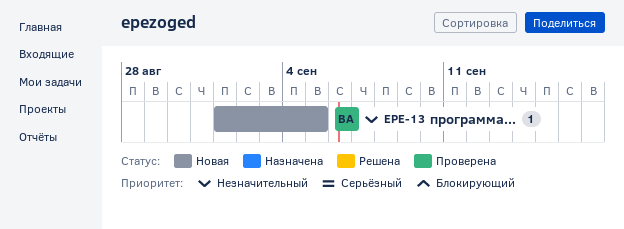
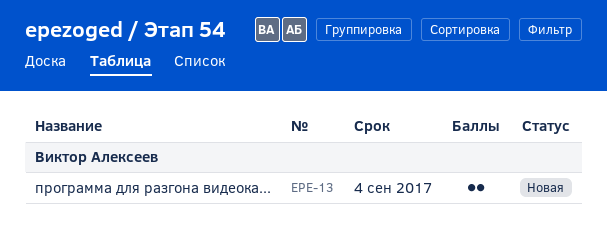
EPE-13, estimate: 1 -> 2
EPE-13, due: Sep 5 -> Sep 4

